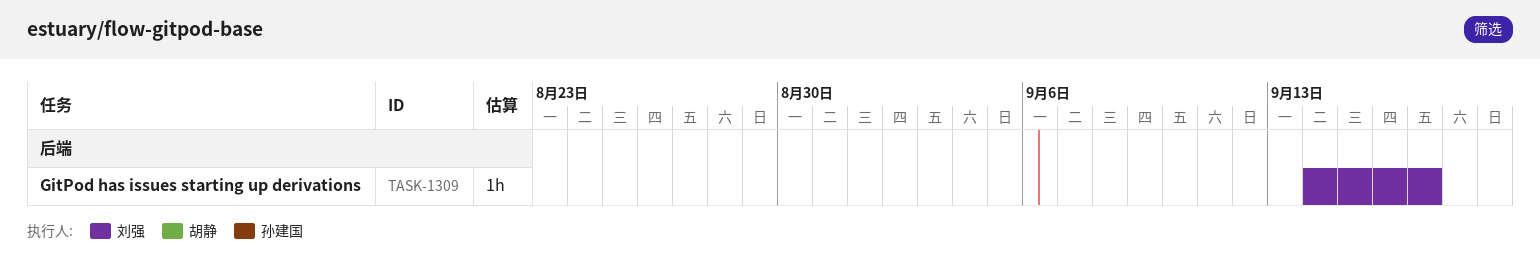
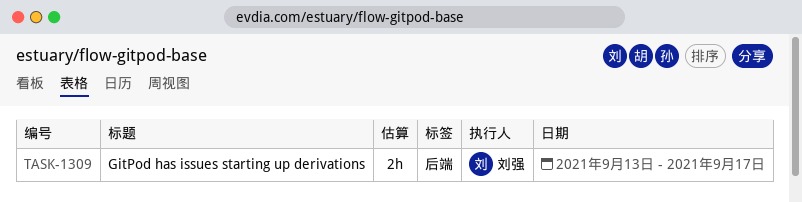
TASK-1309, estimate: 1h -> 2h
TASK-1309, start: Sep 14 -> Sep 13

